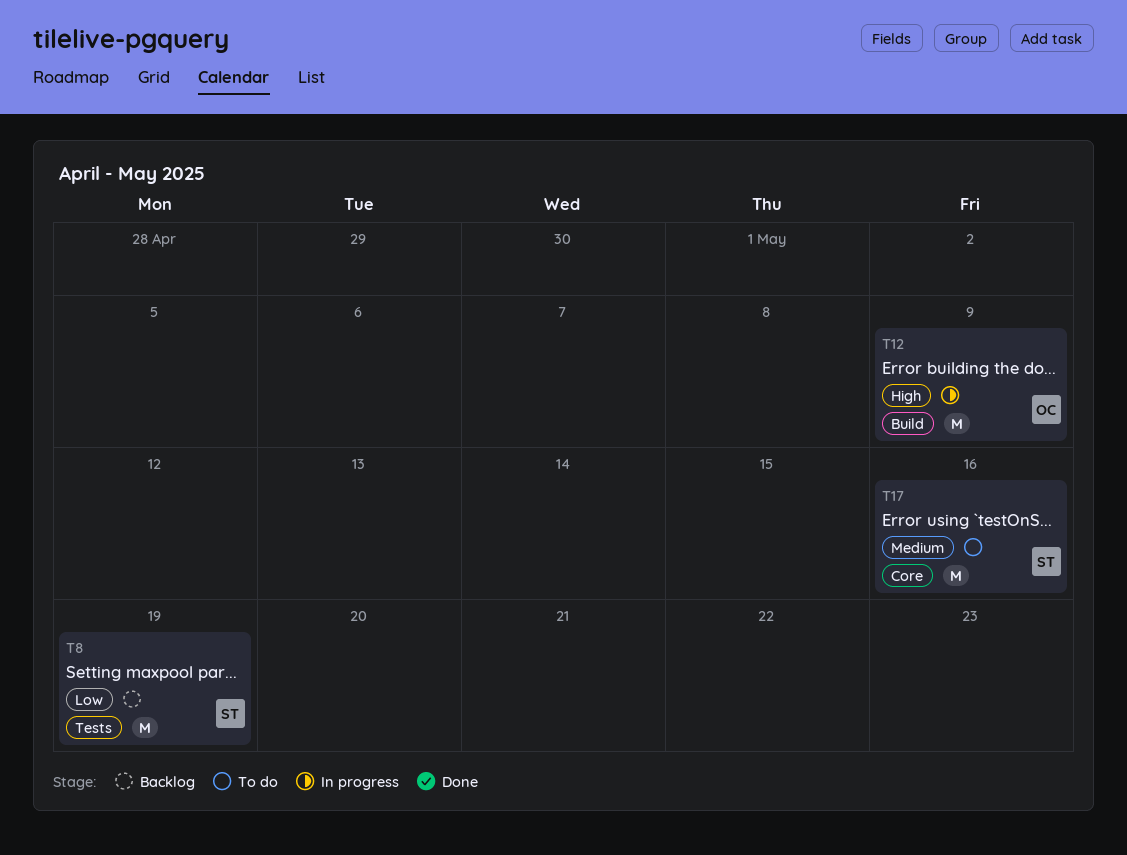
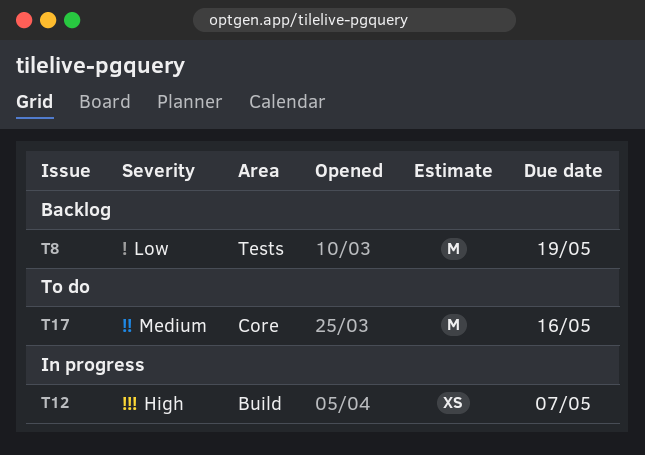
T12, estimate: M -> XS
T12, due: May 9 -> May 7

